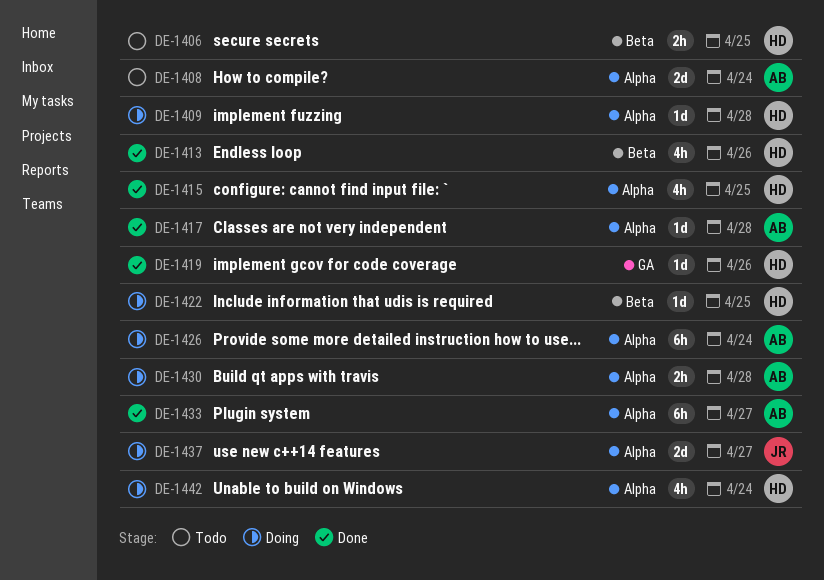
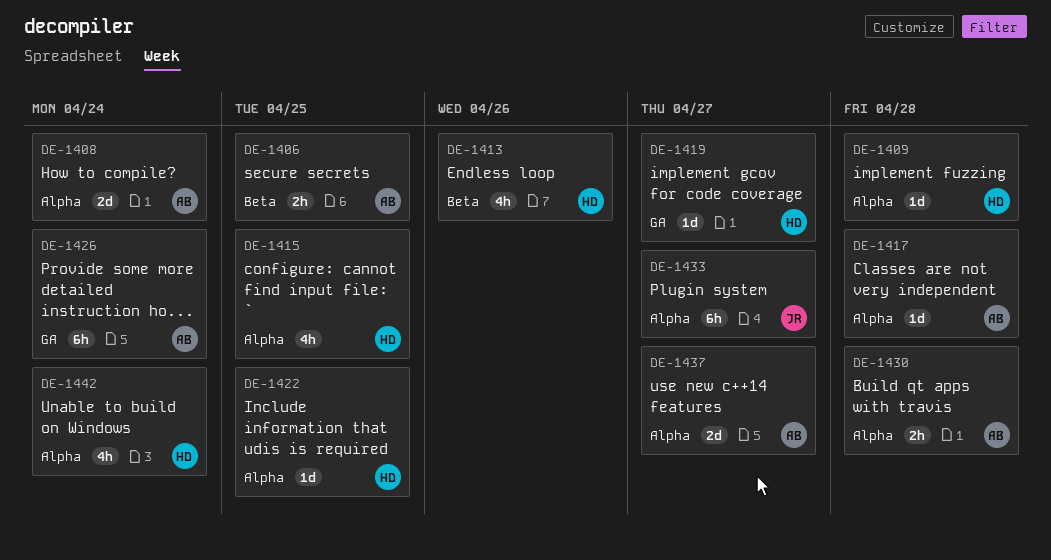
DE-1406, owner: HD -> AB
DE-1419, due: Apr 26 -> Apr 27
DE-1422, label: Beta -> Alpha
DE-1426, label: Alpha -> GA
DE-1433, owner: AB -> JR
DE-1437, owner: JR -> AB

